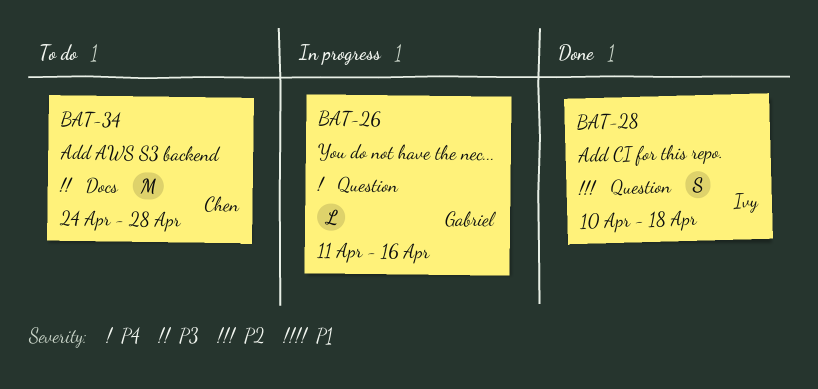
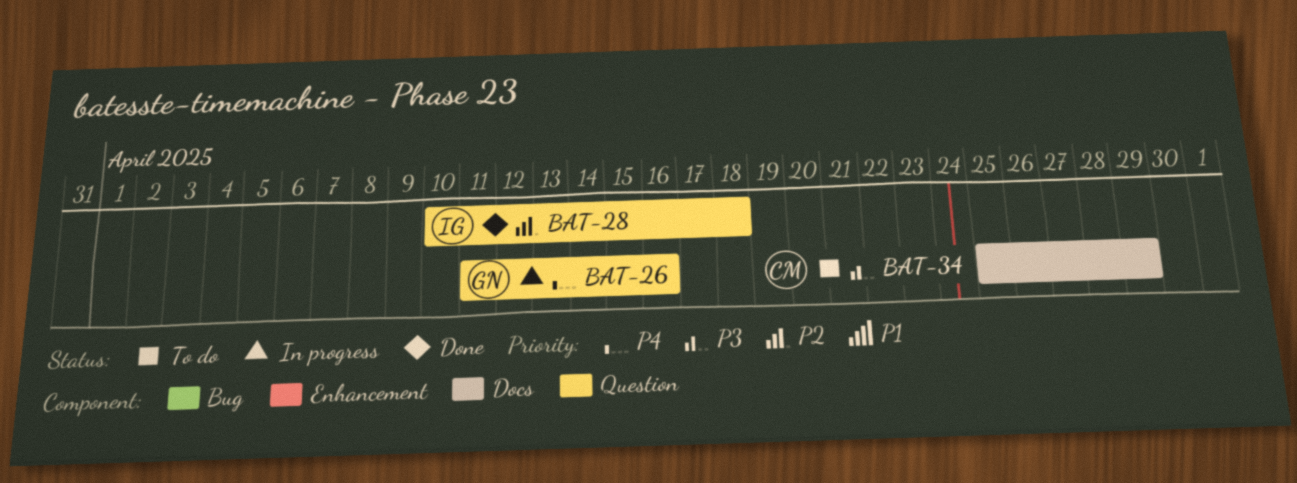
BAT-34, start: Apr 24 -> Apr 25
BAT-34, due: Apr 28 -> Apr 29

